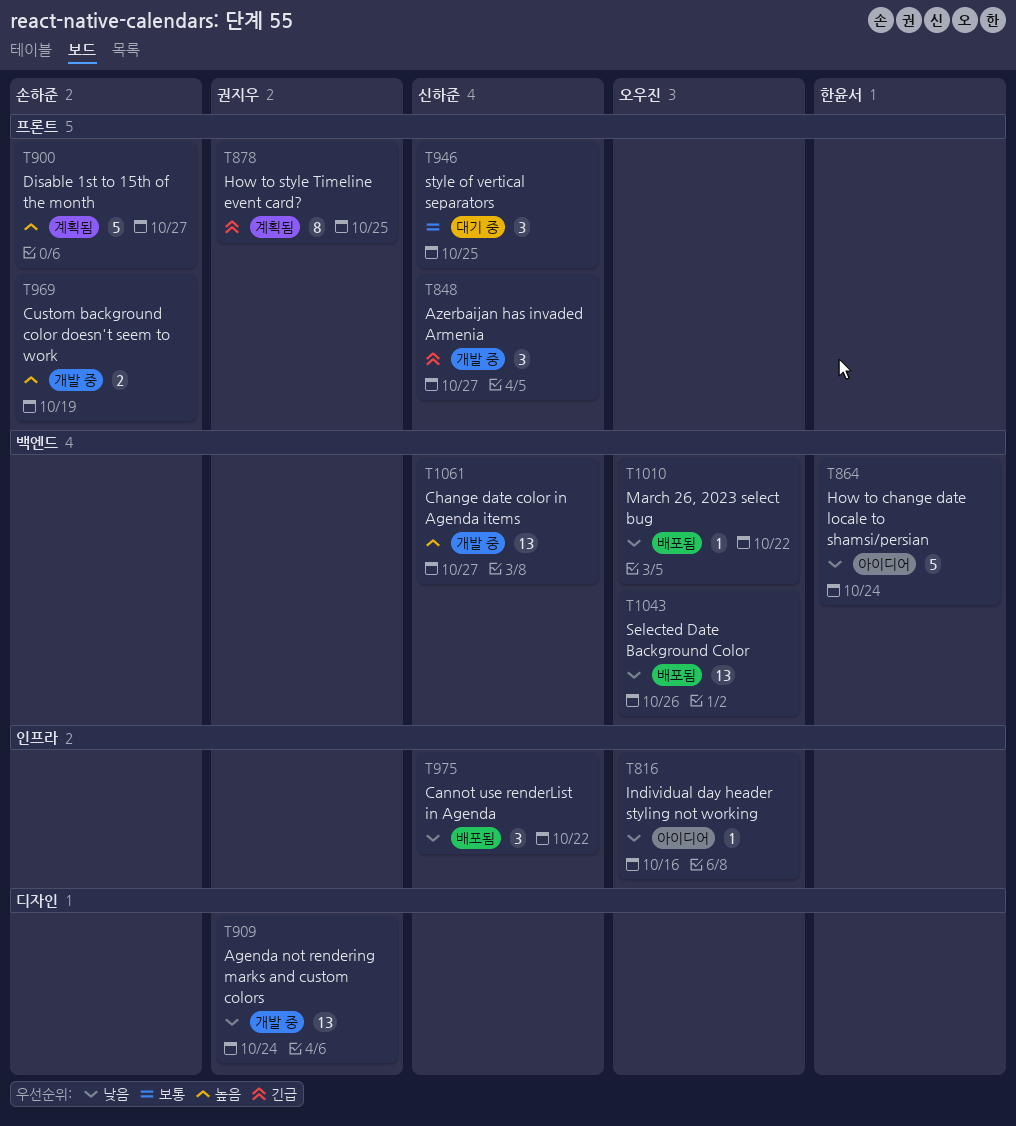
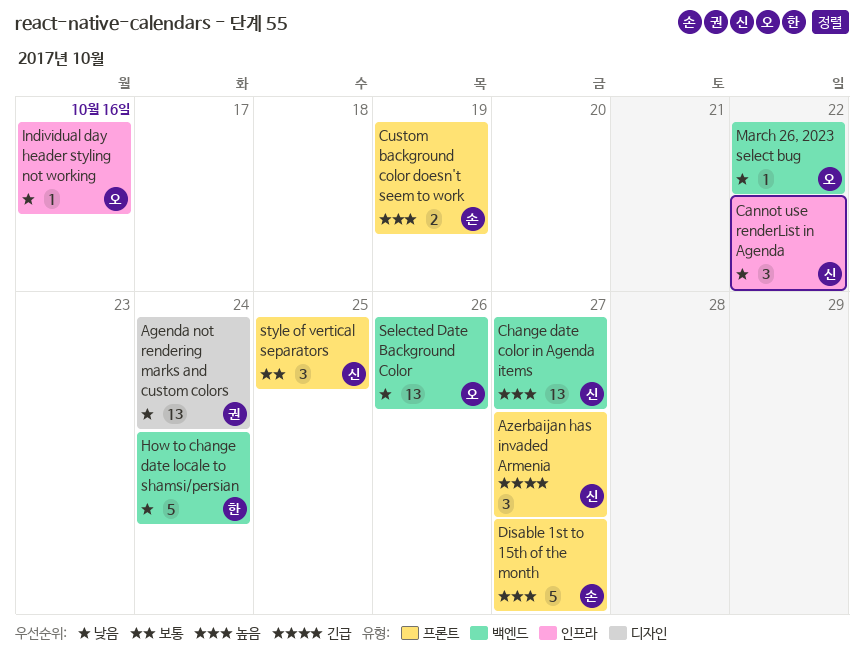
How to style Timeline event card?: present -> none

